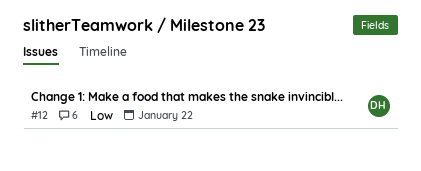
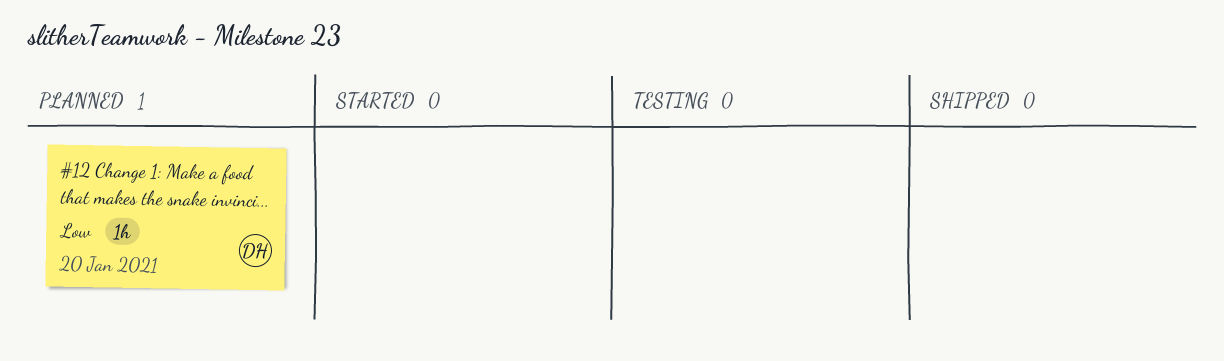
#12, due: Jan 22 -> Jan 20

